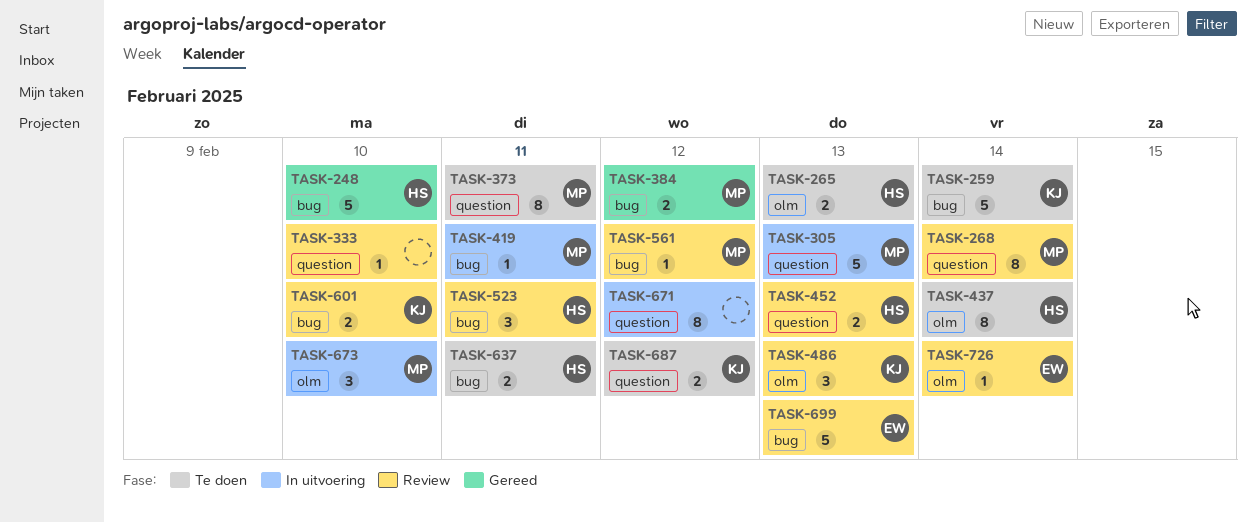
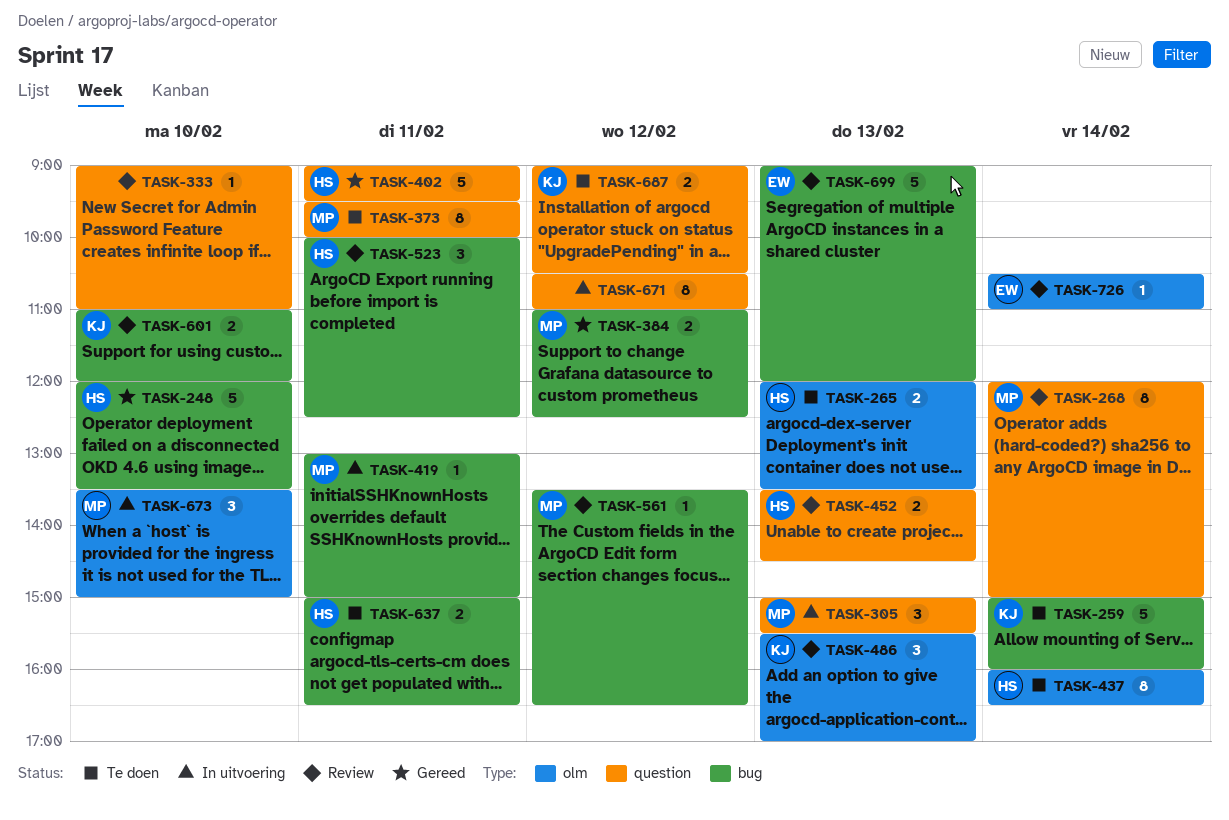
TASK-305, estimate: 5 -> 3
TASK-402: none -> present

